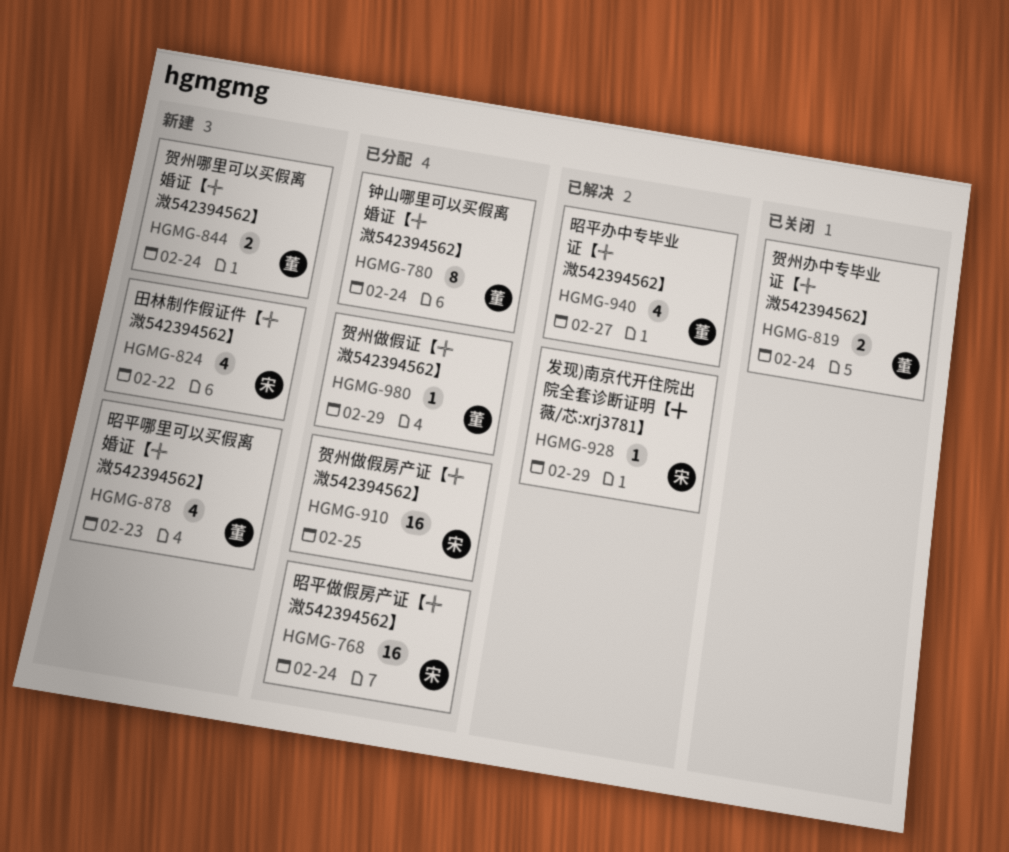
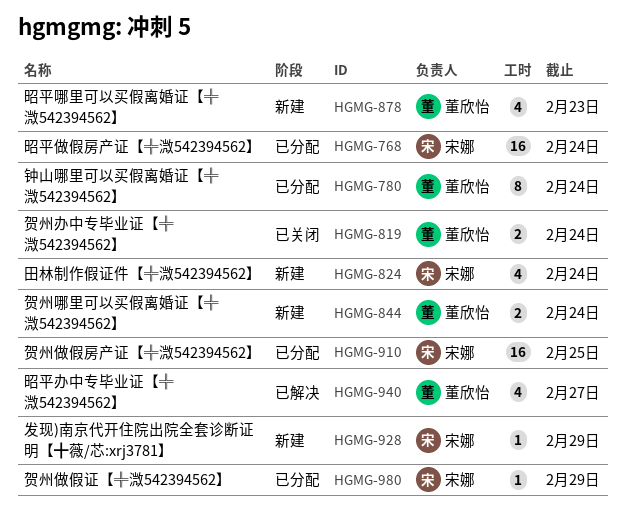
HGMG-824, due: Feb 22 -> Feb 24
HGMG-928, status: 已解决 -> 新建
HGMG-980, owner: 董欣怡 -> 宋娜

